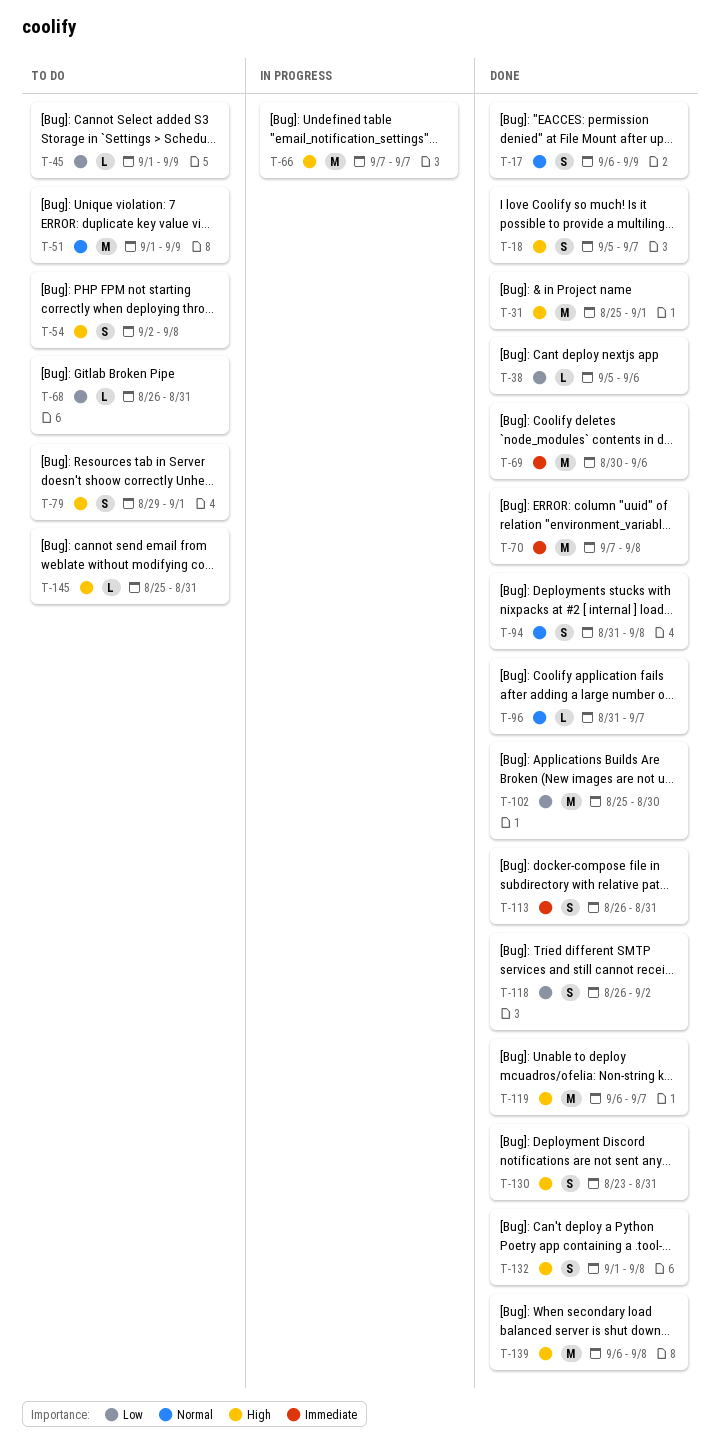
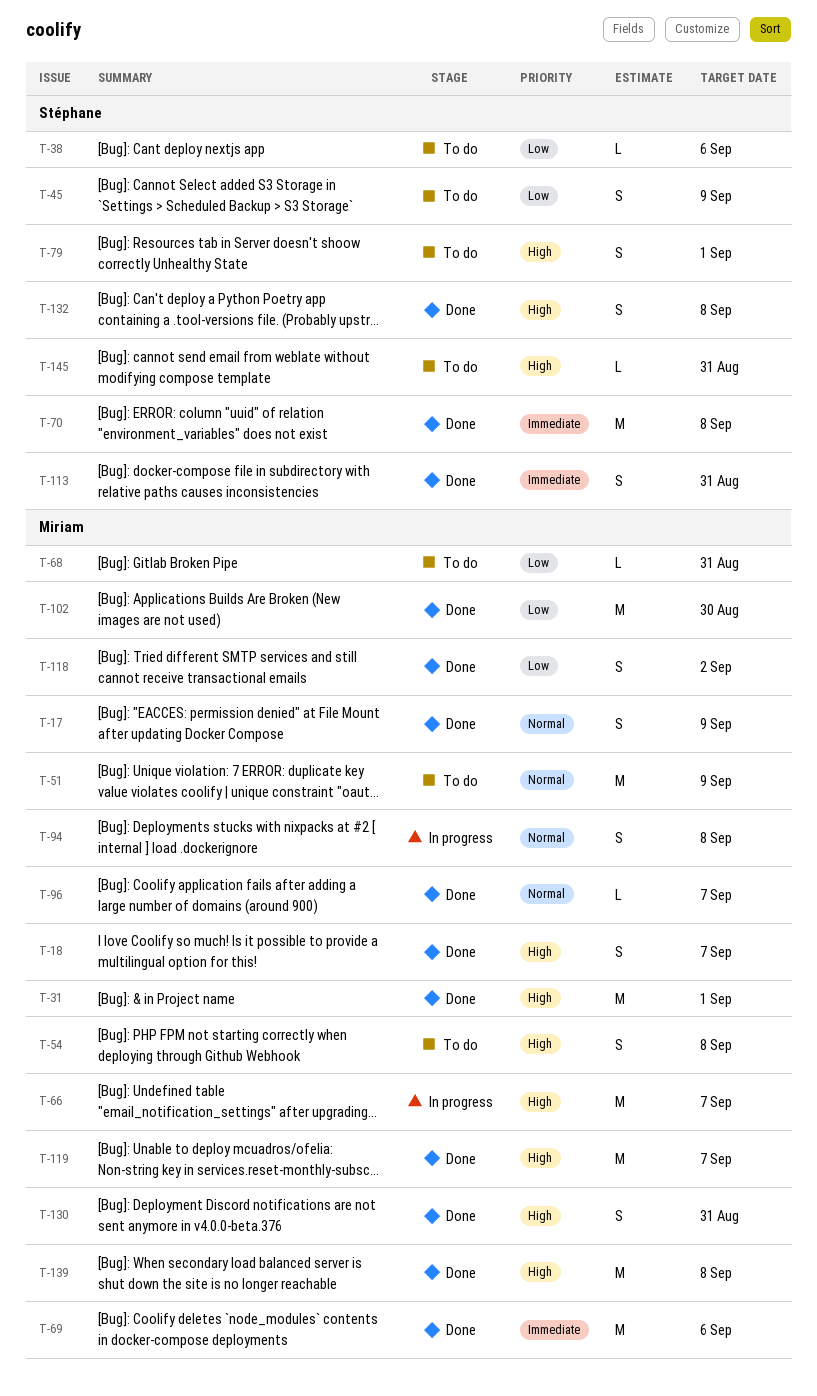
T-38, status: Done -> To do
T-45, estimate: L -> S
T-94, status: Done -> In progress

